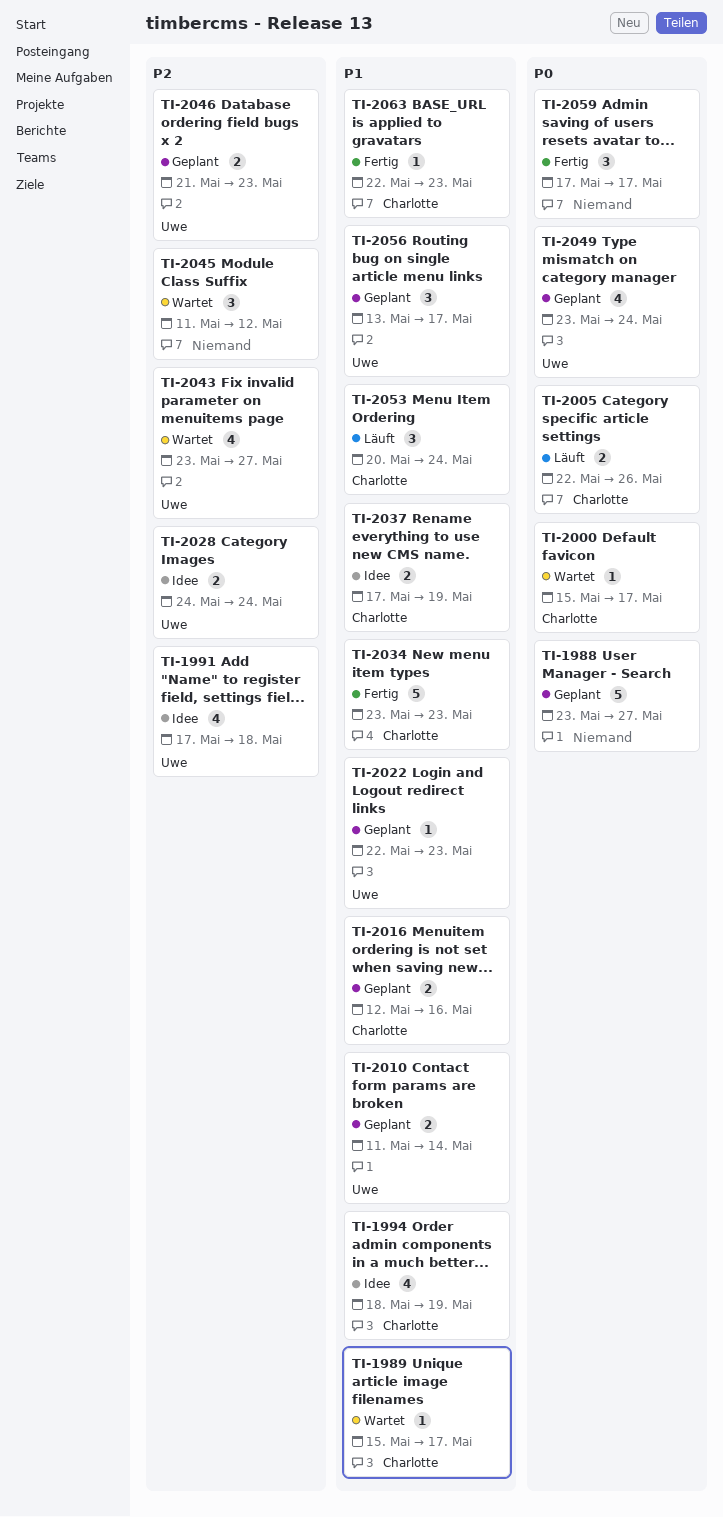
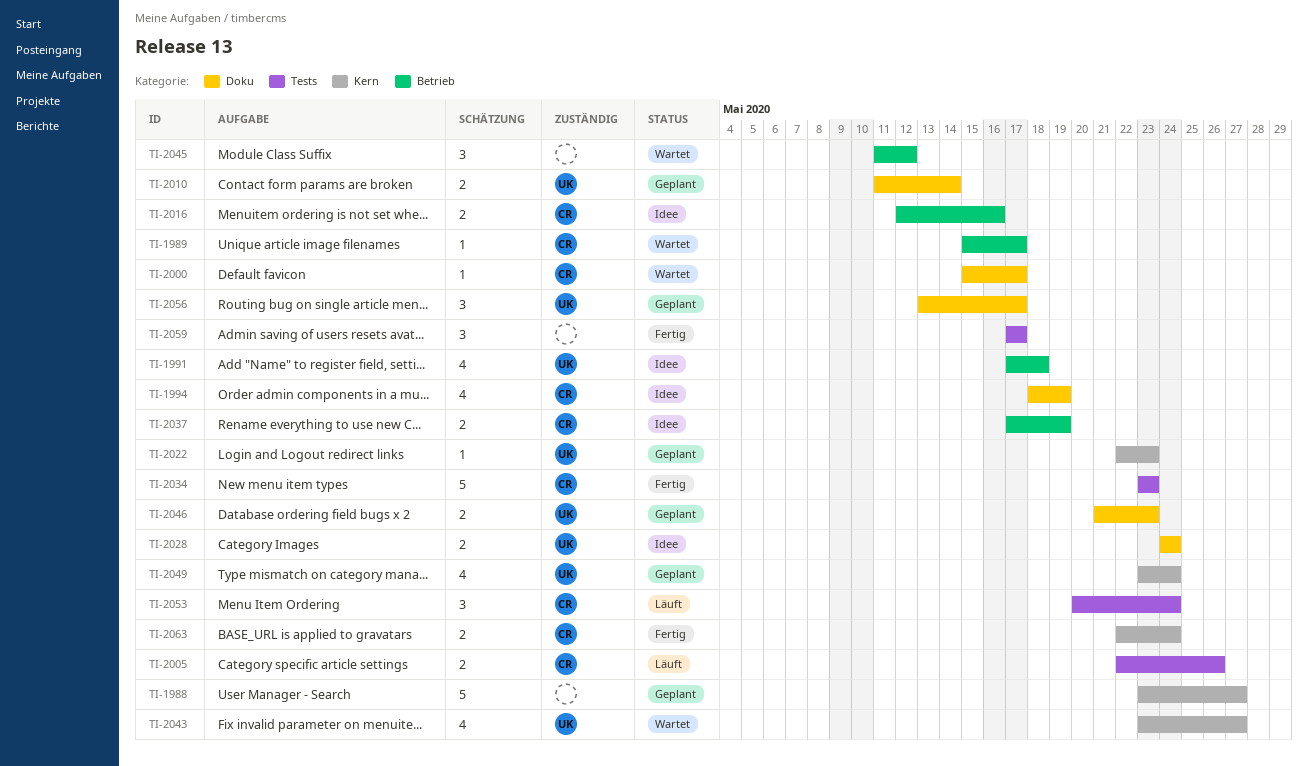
TI-2016, status: Geplant -> Idee
TI-2063, estimate: 1 -> 2
TI-2063, due: May 23 -> May 24

